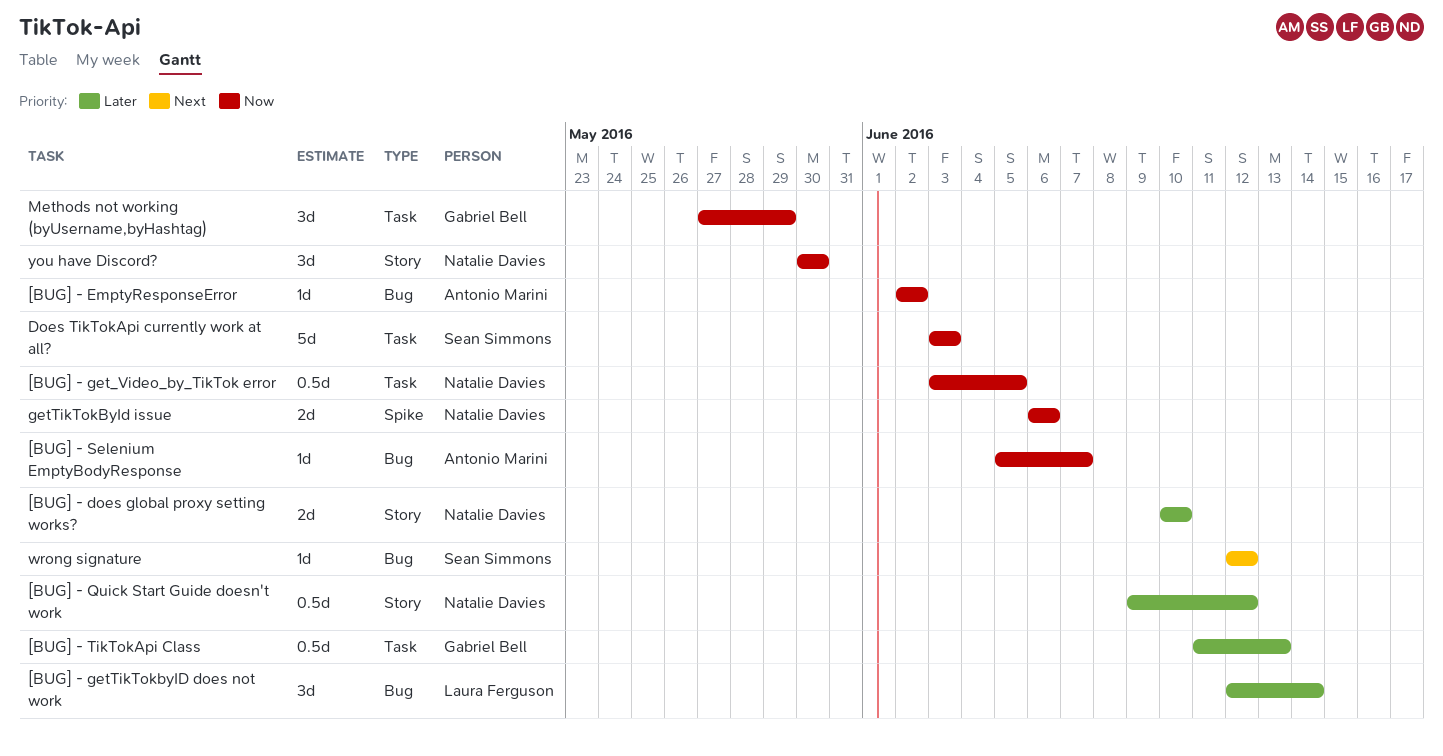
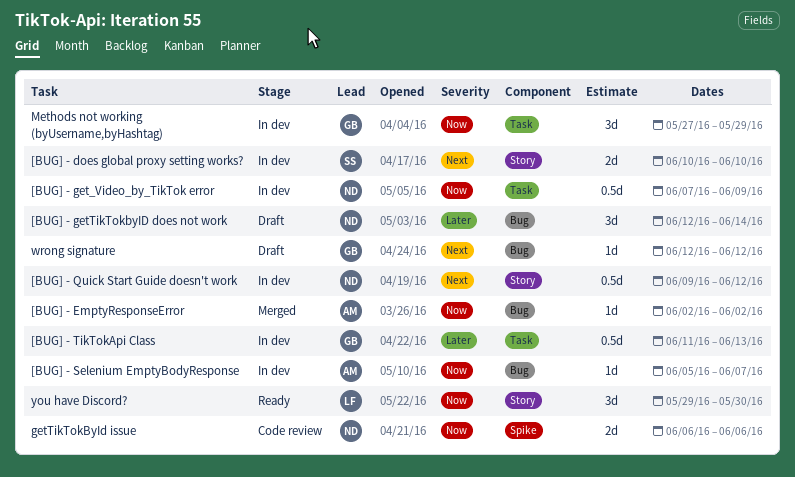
[BUG] - does global proxy setting works?, owner: Natalie Davies -> Sean Simmons
[BUG] - does global proxy setting works?, priority: Later -> Next
[BUG] - get_Video_by_TikTok error, start: Jun 3 -> Jun 7
[BUG] - get_Video_by_TikTok error, due: Jun 5 -> Jun 9
[BUG] - getTikTokbyID does not work, owner: Laura Ferguson -> Natalie Davies
[BUG] - Quick Start Guide doesn't work, priority: Later -> Next
Does TikTokApi currently work at all?: present -> none
wrong signature, owner: Sean Simmons -> Gabriel Bell
you have Discord?, owner: Natalie Davies -> Laura Ferguson
you have Discord?, start: May 30 -> May 29

